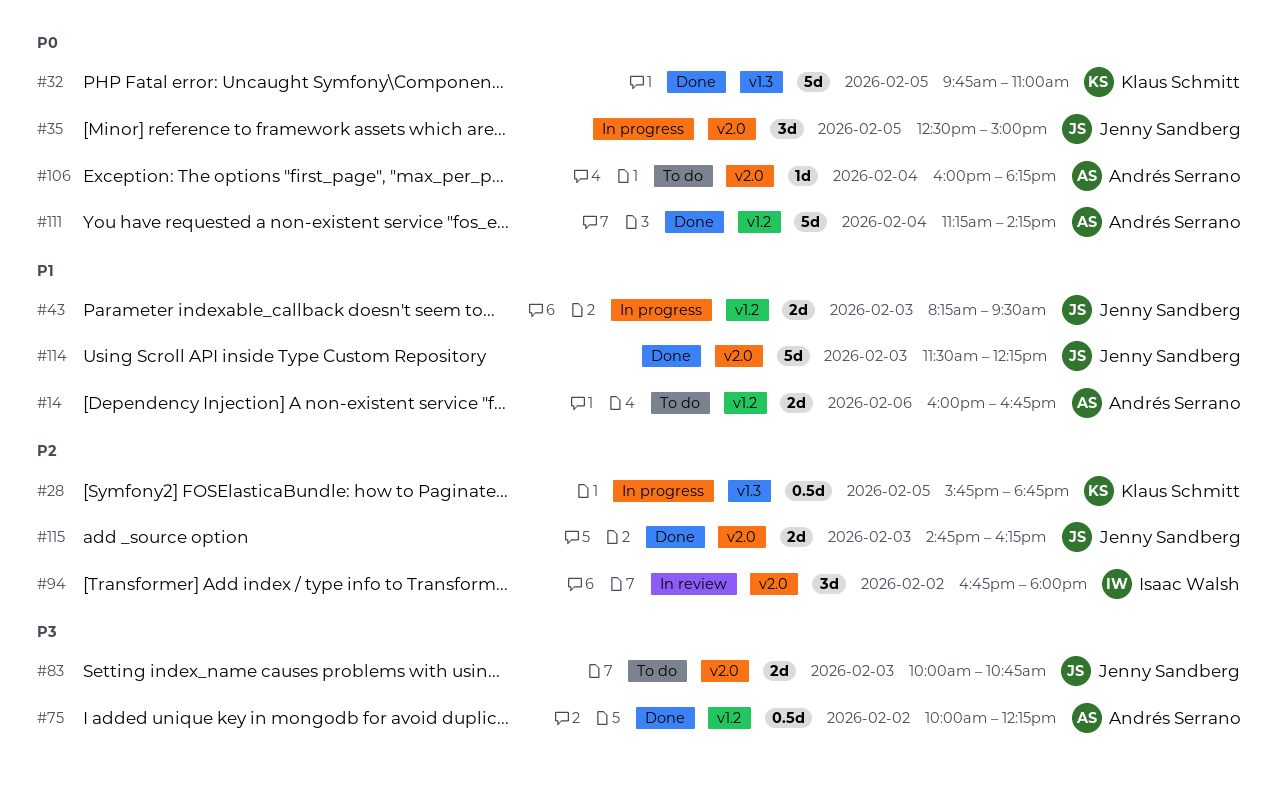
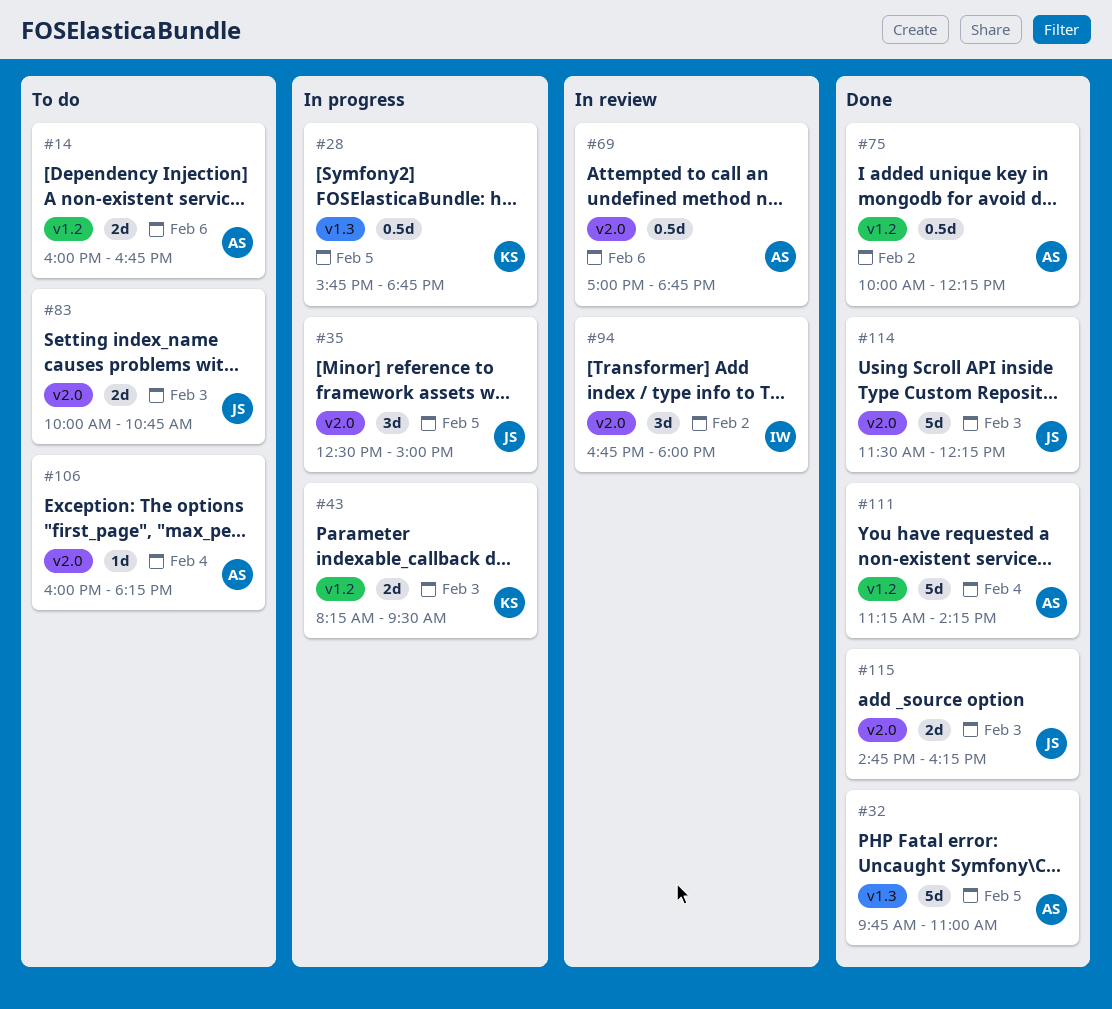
#32, owner: Klaus Schmitt -> Andrés Serrano
#43, owner: Jenny Sandberg -> Klaus Schmitt
#69: none -> present

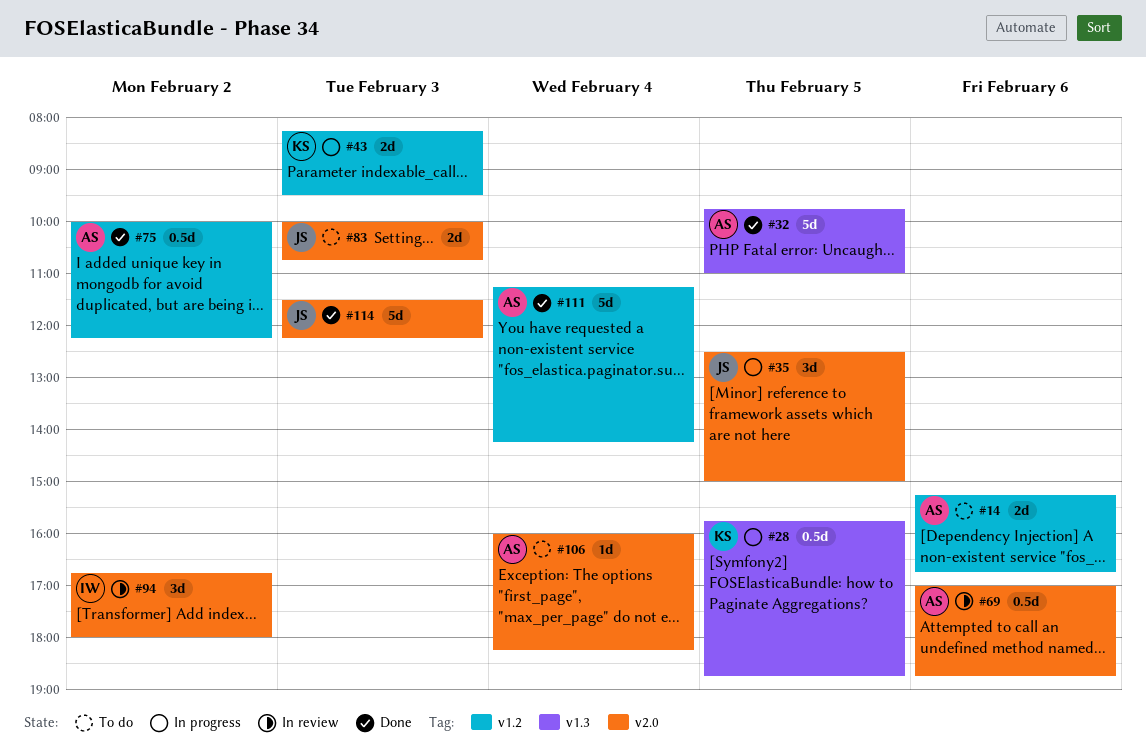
#14, begins: 16:00 -> 15:15
#115: present -> none

